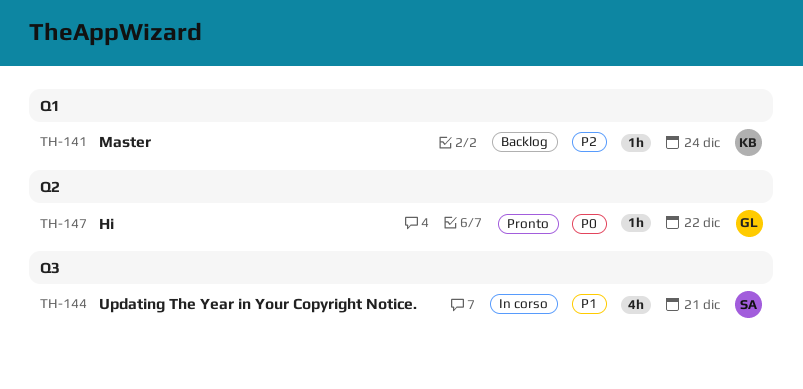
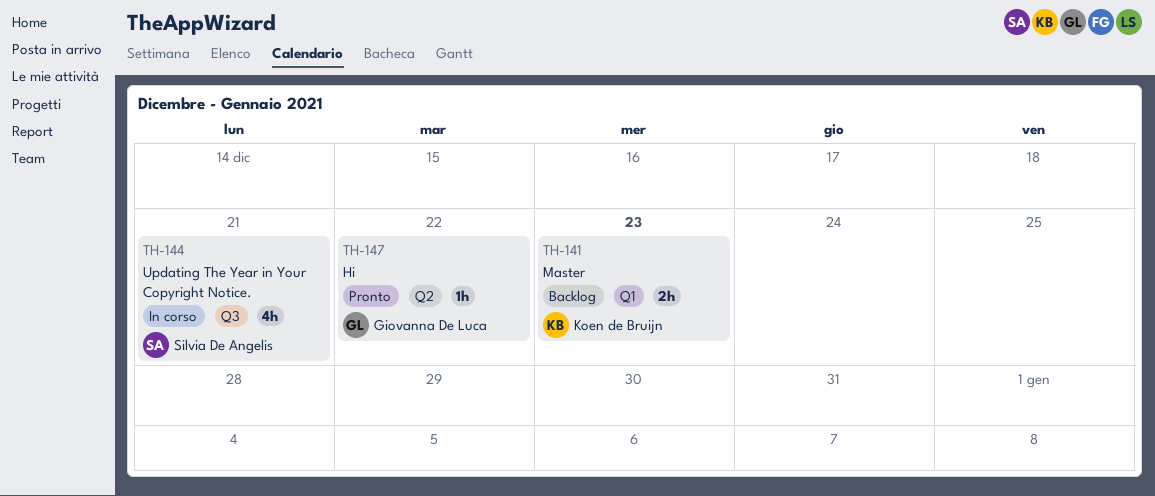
TH-141, estimate: 1h -> 2h
TH-141, due: Dec 24 -> Dec 23

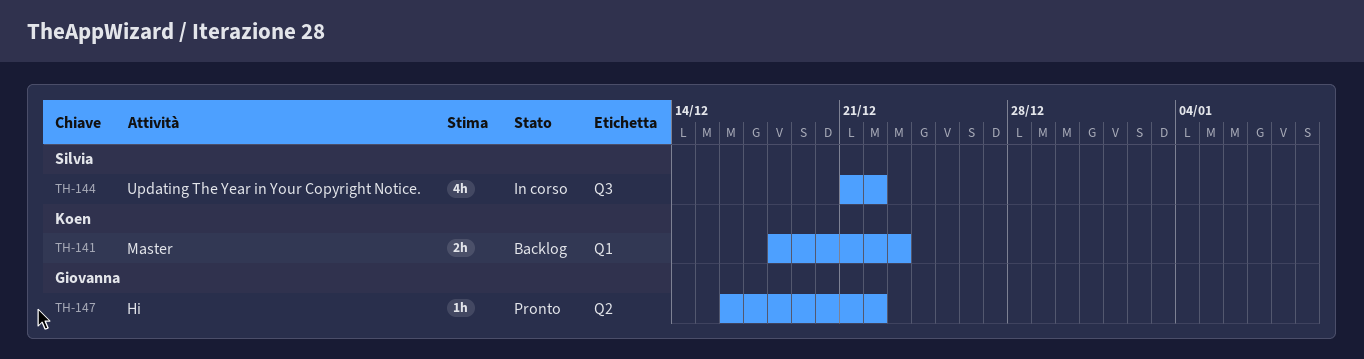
TH-144, due: Dec 21 -> Dec 22

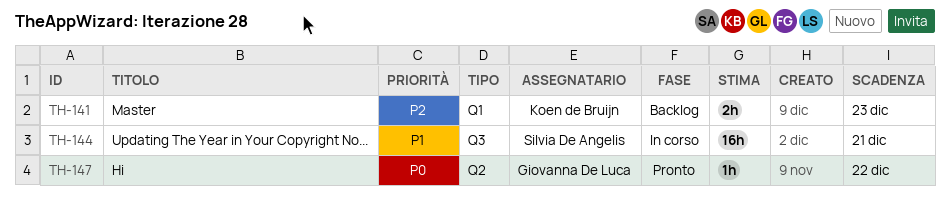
TH-144, estimate: 4h -> 16h
TH-144, due: Dec 22 -> Dec 21

